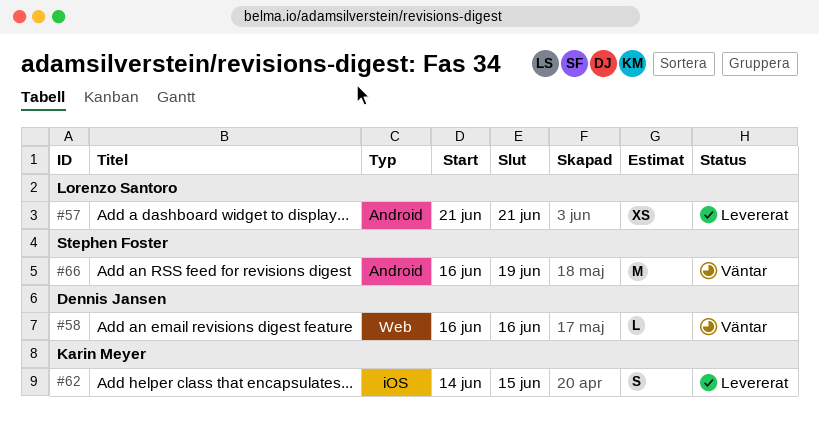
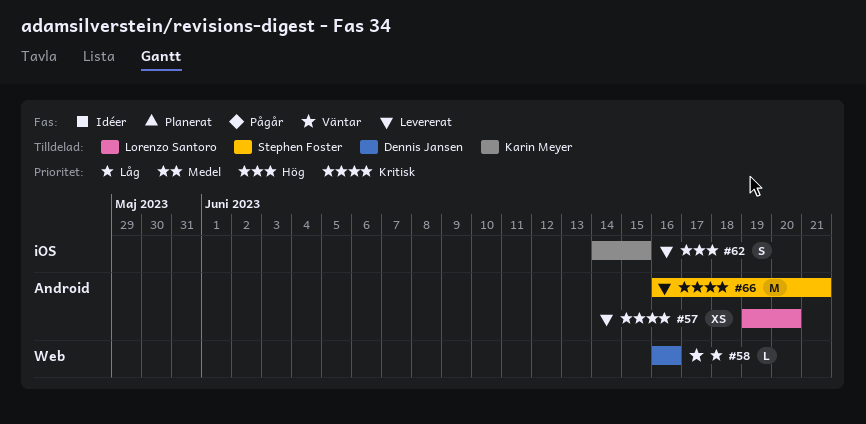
#57, start: Jun 21 -> Jun 19
#57, due: Jun 21 -> Jun 20
#66, status: Väntar -> Levererat
#66, due: Jun 19 -> Jun 21

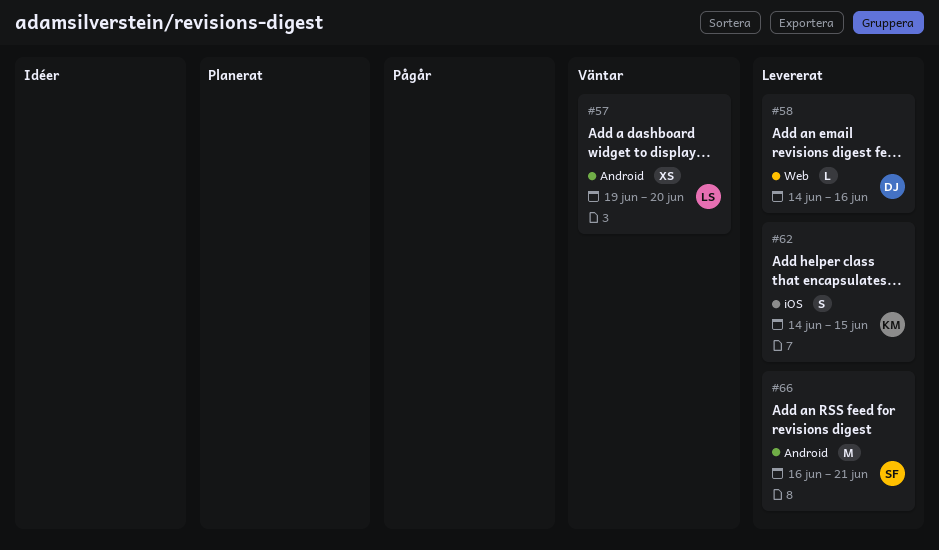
#57, status: Levererat -> Väntar
#58, status: Väntar -> Levererat
#58, start: Jun 16 -> Jun 14

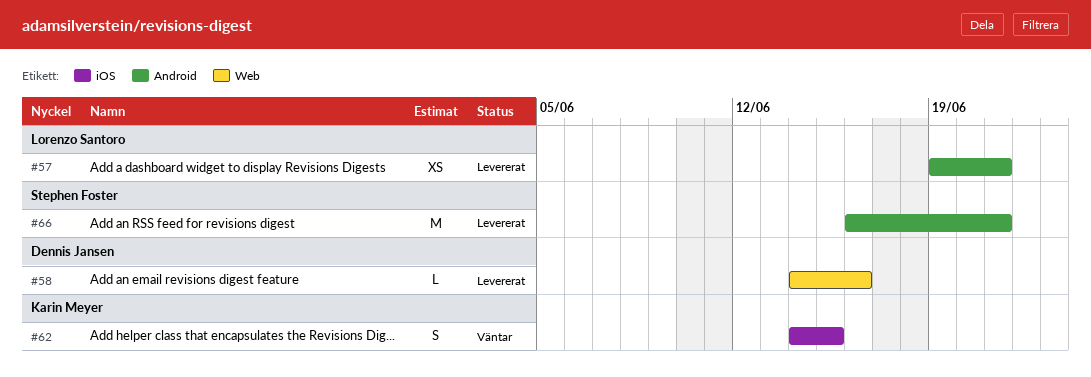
#57, status: Väntar -> Levererat
#57, due: Jun 20 -> Jun 21
#62, status: Levererat -> Väntar

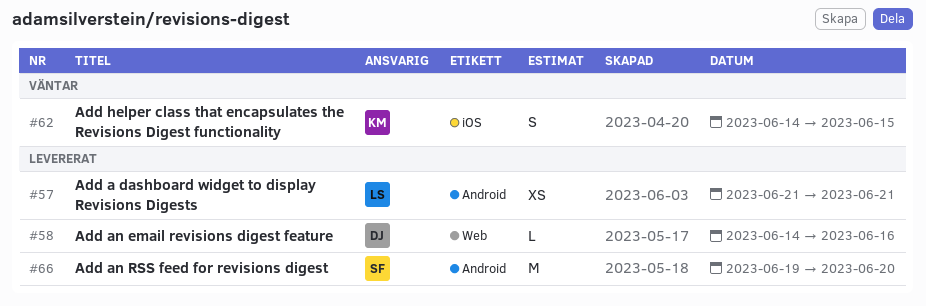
#57, start: Jun 19 -> Jun 21
#66, start: Jun 16 -> Jun 19
#66, due: Jun 21 -> Jun 20

